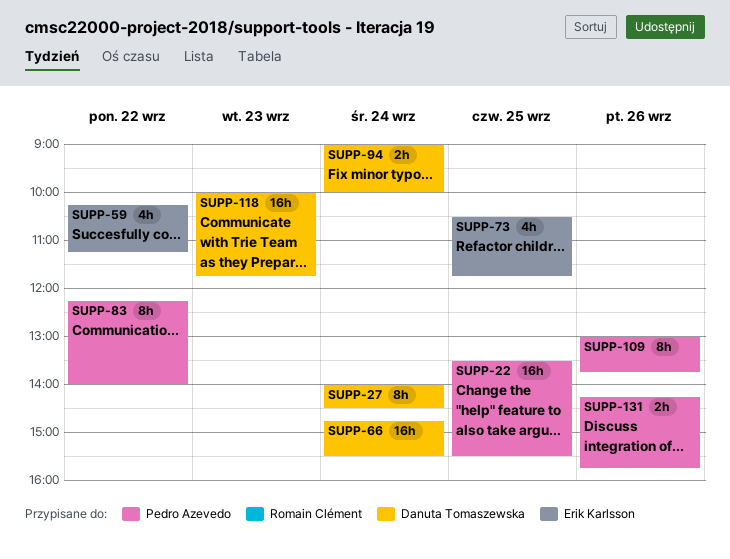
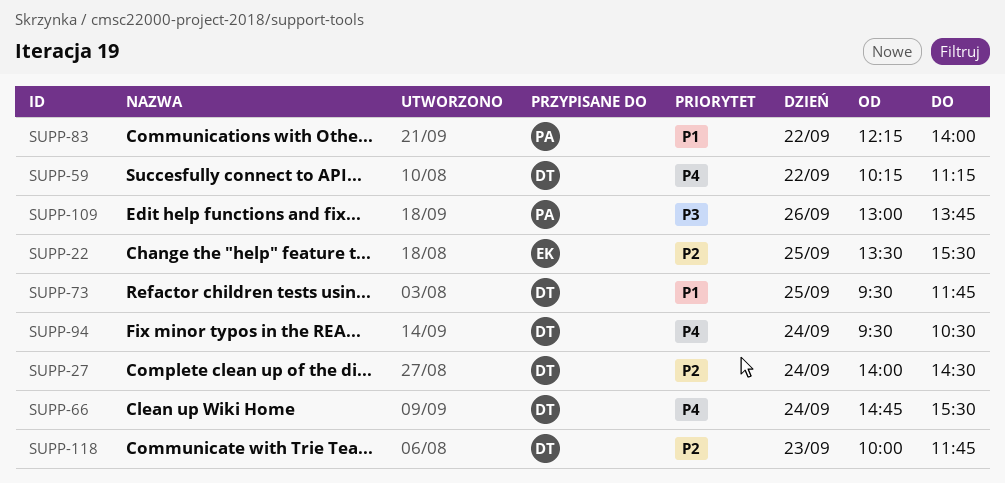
SUPP-22, owner: Pedro Azevedo -> Erik Karlsson
SUPP-59, owner: Erik Karlsson -> Danuta Tomaszewska
SUPP-73, owner: Erik Karlsson -> Danuta Tomaszewska
SUPP-73, begins: 10:30 -> 09:30
SUPP-94, begins: 09:00 -> 09:30
SUPP-94, ends: 10:00 -> 10:30
SUPP-131: present -> none

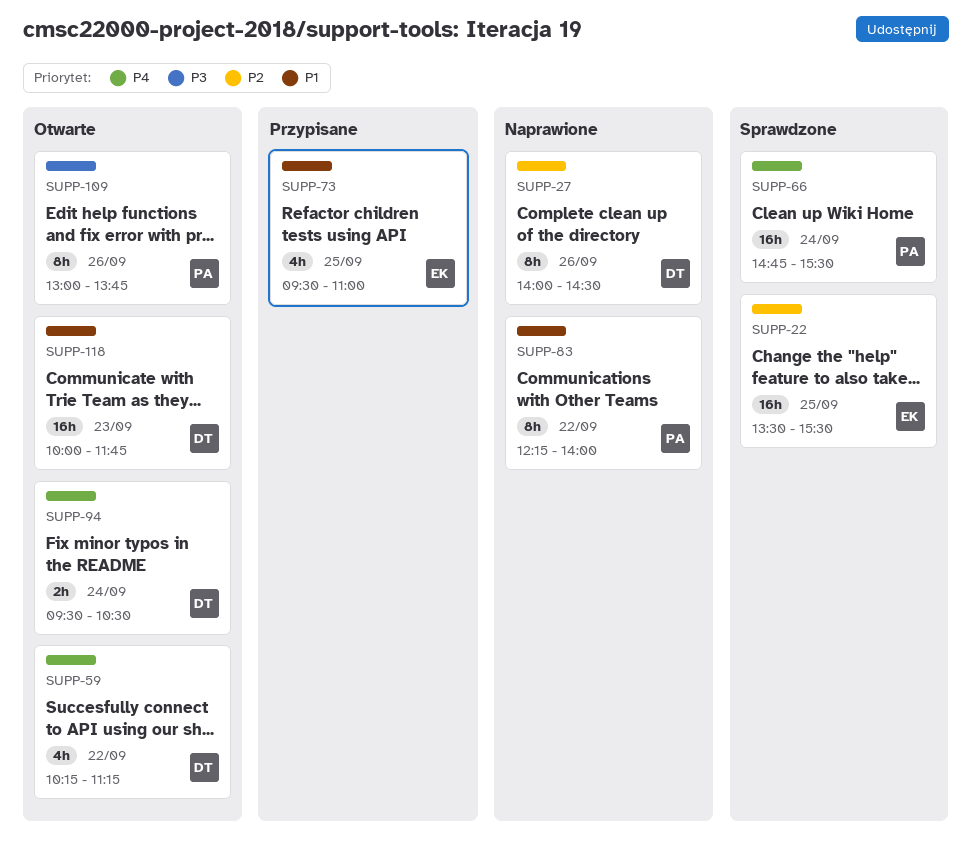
SUPP-27, day: Sep 24 -> Sep 26
SUPP-66, owner: DT -> PA
SUPP-73, owner: DT -> EK
SUPP-73, ends: 11:45 -> 11:00
SUPP-118, priority: P2 -> P1

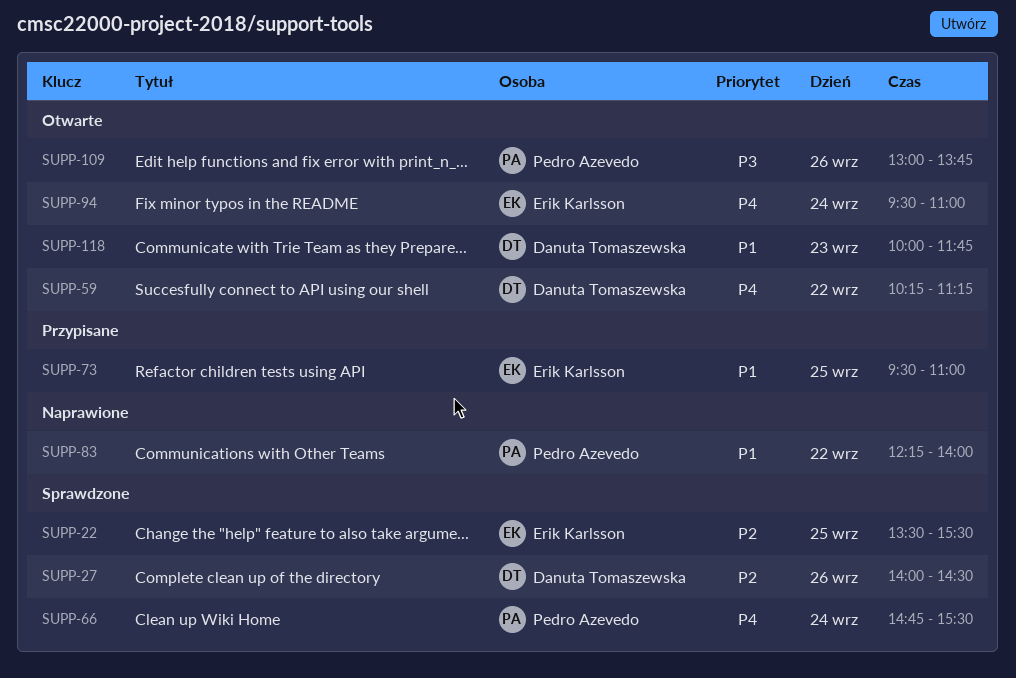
SUPP-27, status: Naprawione -> Sprawdzone
SUPP-94, owner: Danuta Tomaszewska -> Erik Karlsson
SUPP-94, ends: 10:30 -> 11:00

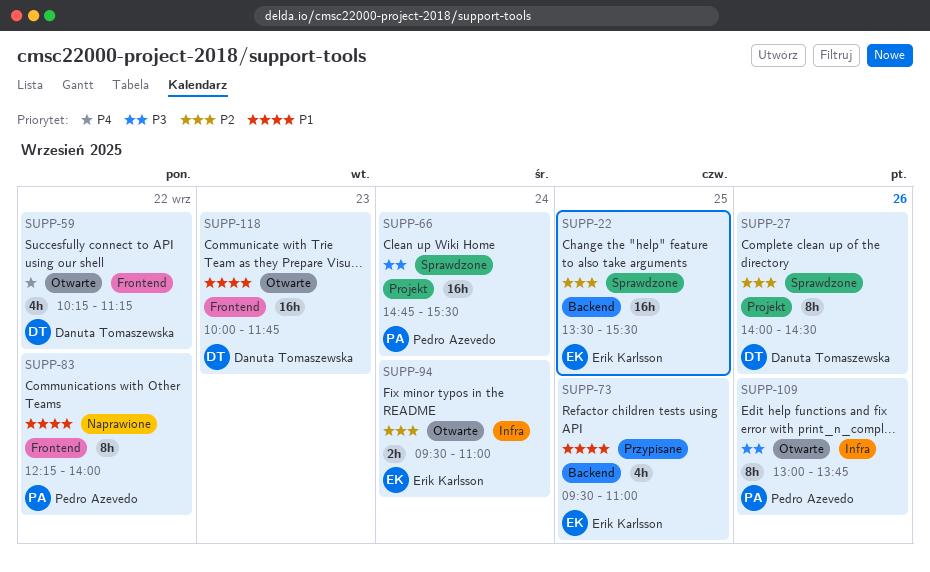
SUPP-66, priority: P4 -> P3
SUPP-94, priority: P4 -> P2

